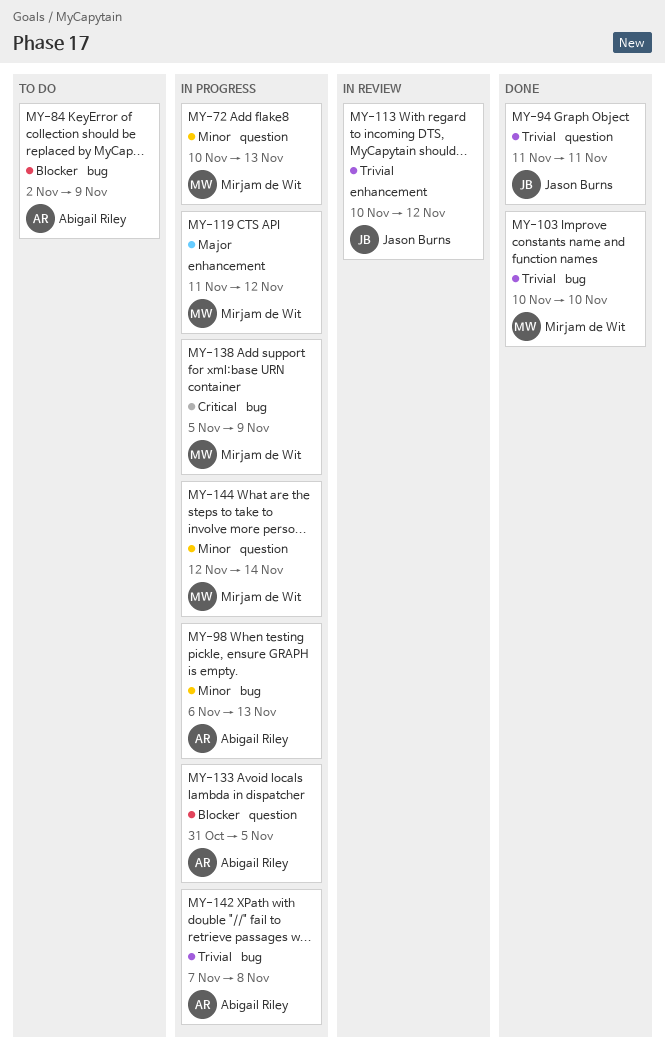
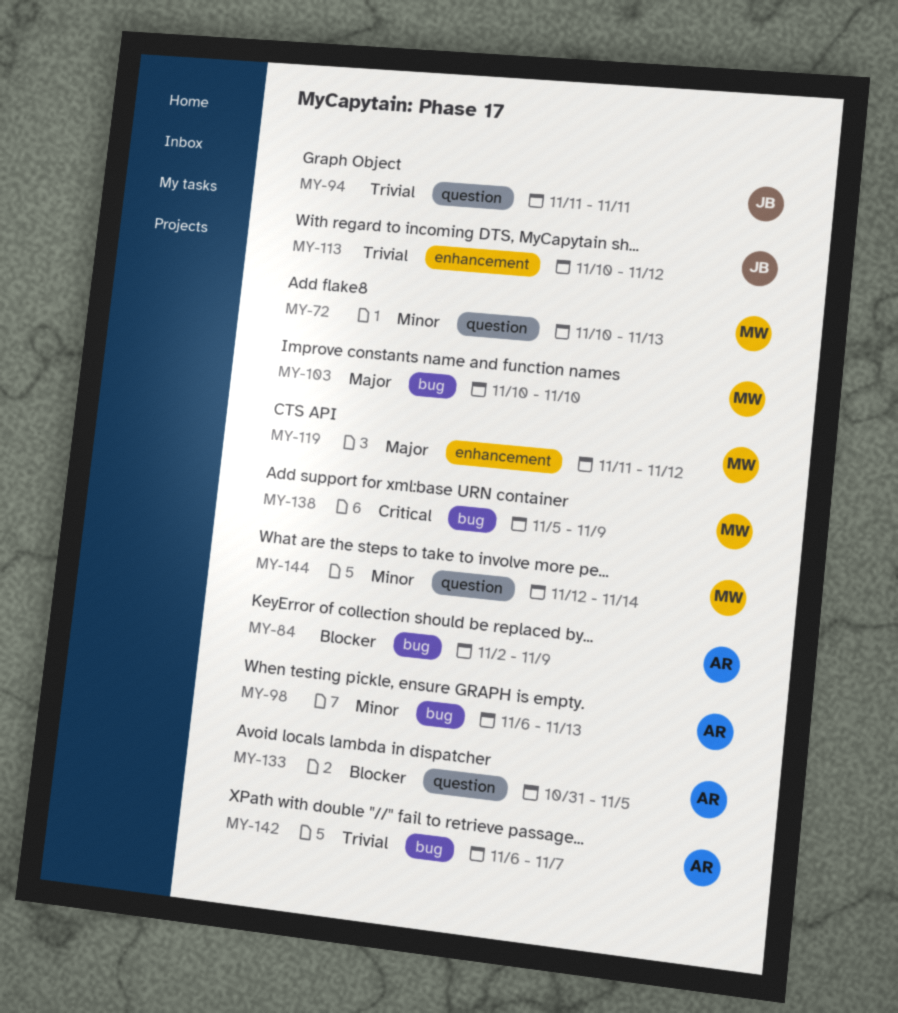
MY-103, priority: Trivial -> Major
MY-142, start: Nov 7 -> Nov 6
MY-142, due: Nov 8 -> Nov 7

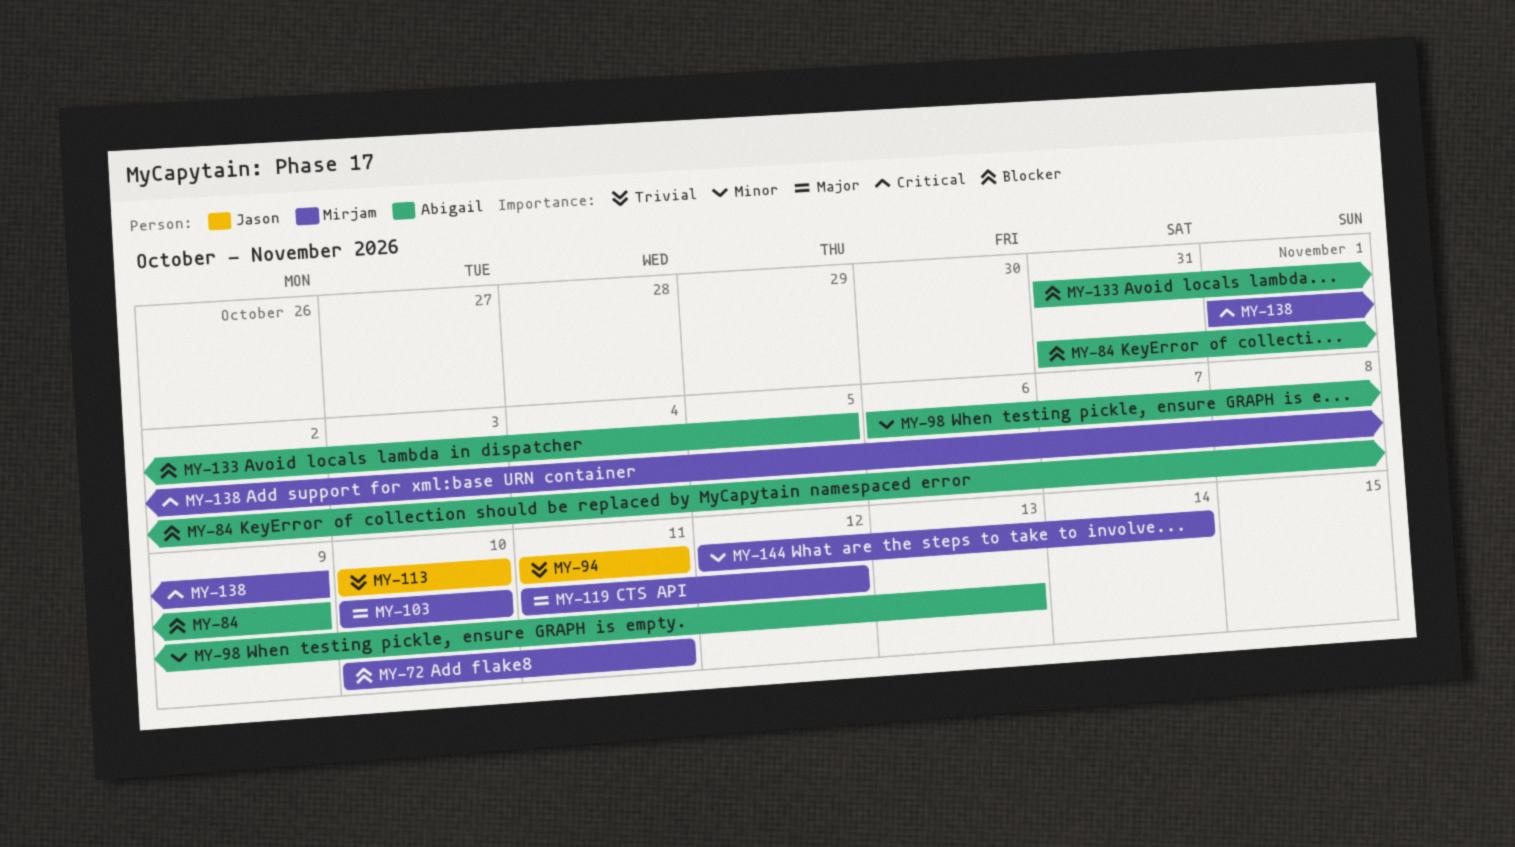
MY-72, priority: Minor -> Blocker
MY-72, due: Nov 13 -> Nov 11
MY-84, start: Nov 2 -> Oct 31
MY-113, due: Nov 12 -> Nov 10
MY-138, start: Nov 5 -> Nov 1
MY-142: present -> none

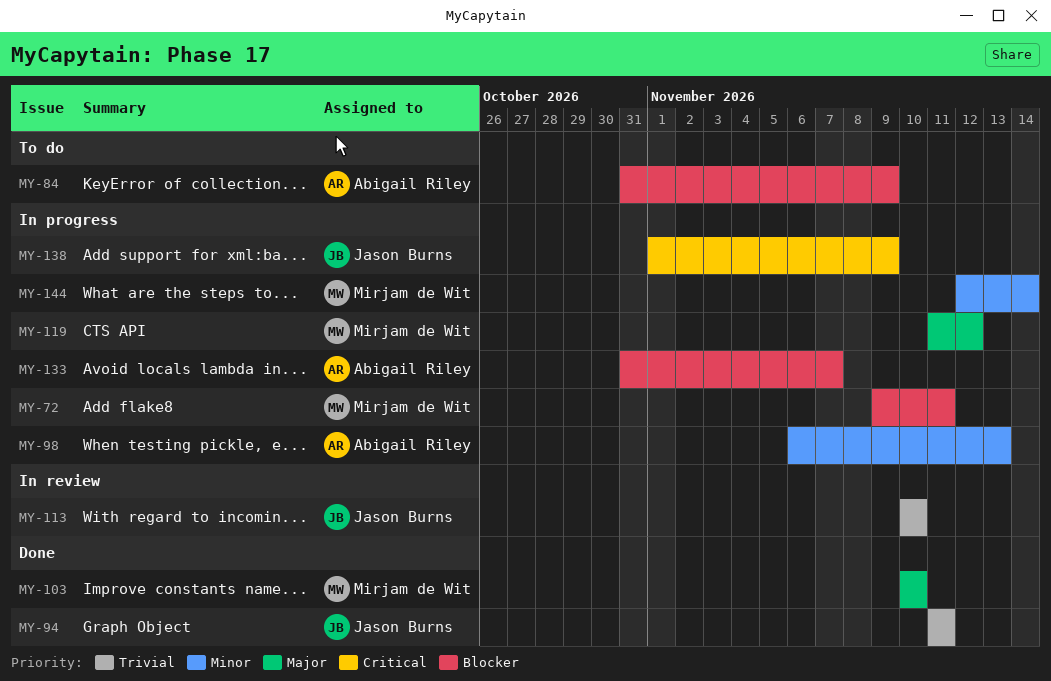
MY-72, start: Nov 10 -> Nov 9
MY-133, due: Nov 5 -> Nov 7
MY-138, owner: Mirjam de Wit -> Jason Burns

